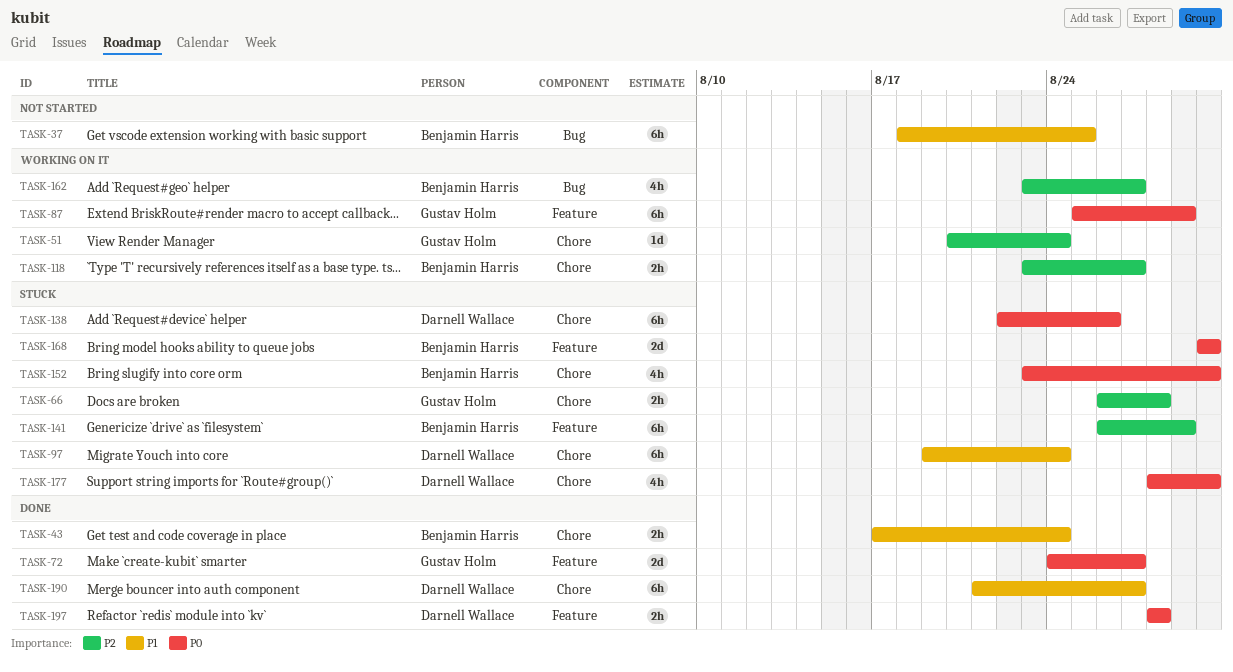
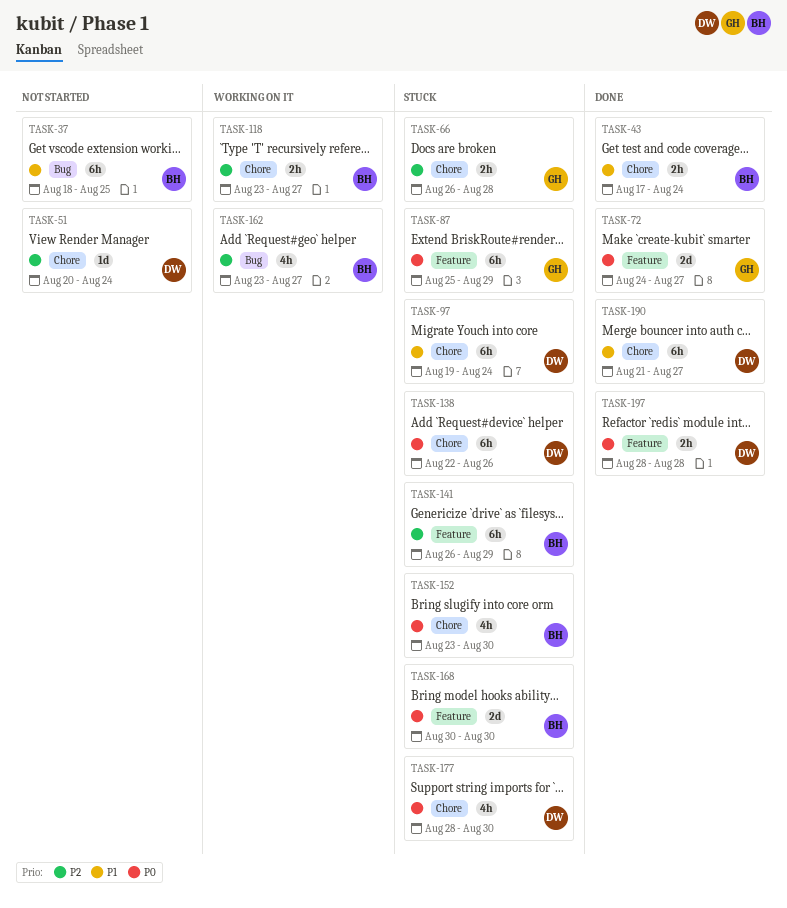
TASK-51, status: Working on it -> Not started
TASK-51, owner: Gustav Holm -> Darnell Wallace
TASK-87, status: Working on it -> Stuck

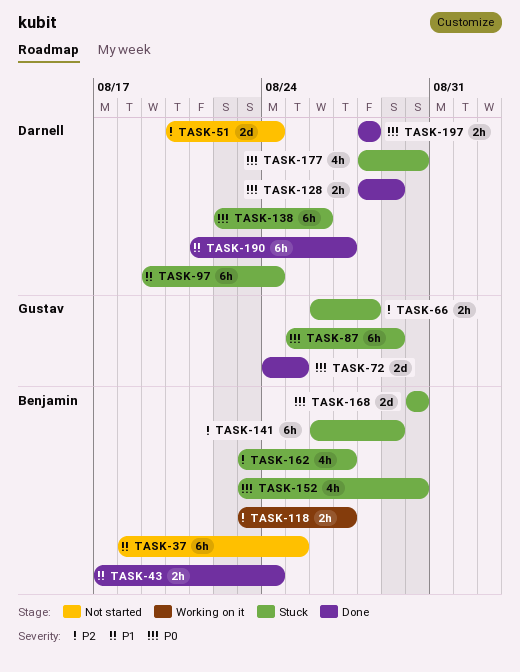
TASK-51, estimate: 1d -> 2d
TASK-72, due: Aug 27 -> Aug 25
TASK-128: none -> present
TASK-162, status: Working on it -> Stuck

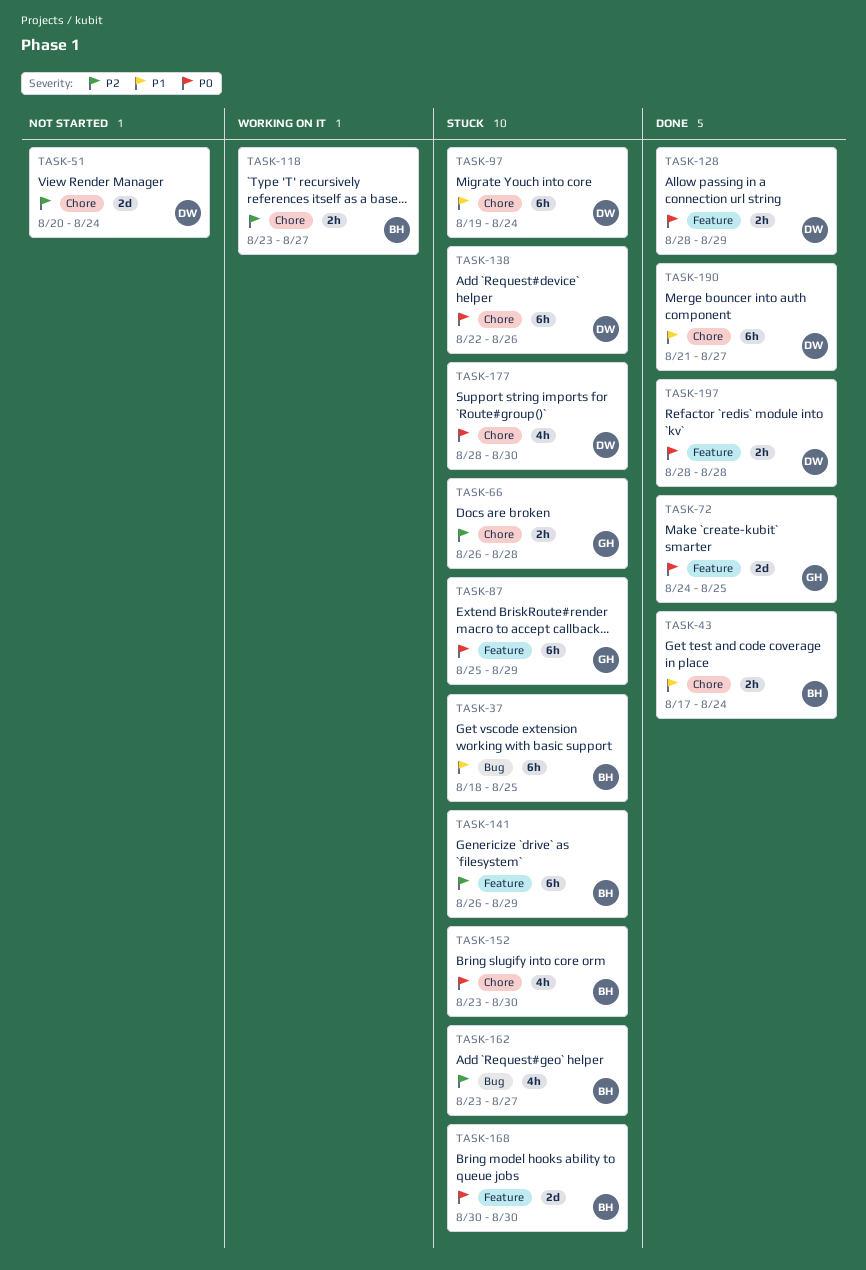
TASK-37, status: Not started -> Stuck

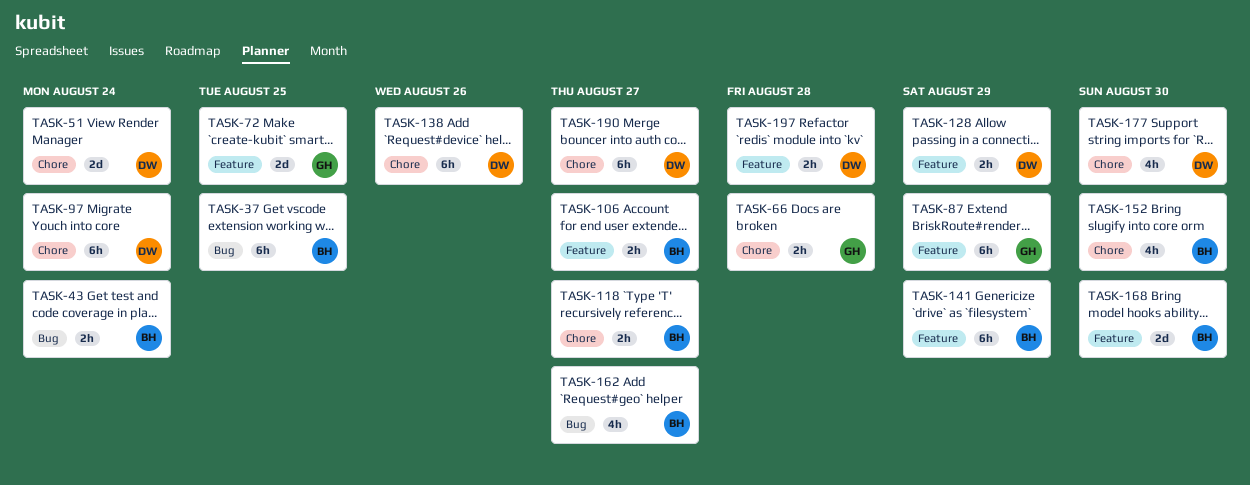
TASK-43, label: Chore -> Bug
TASK-106: none -> present

